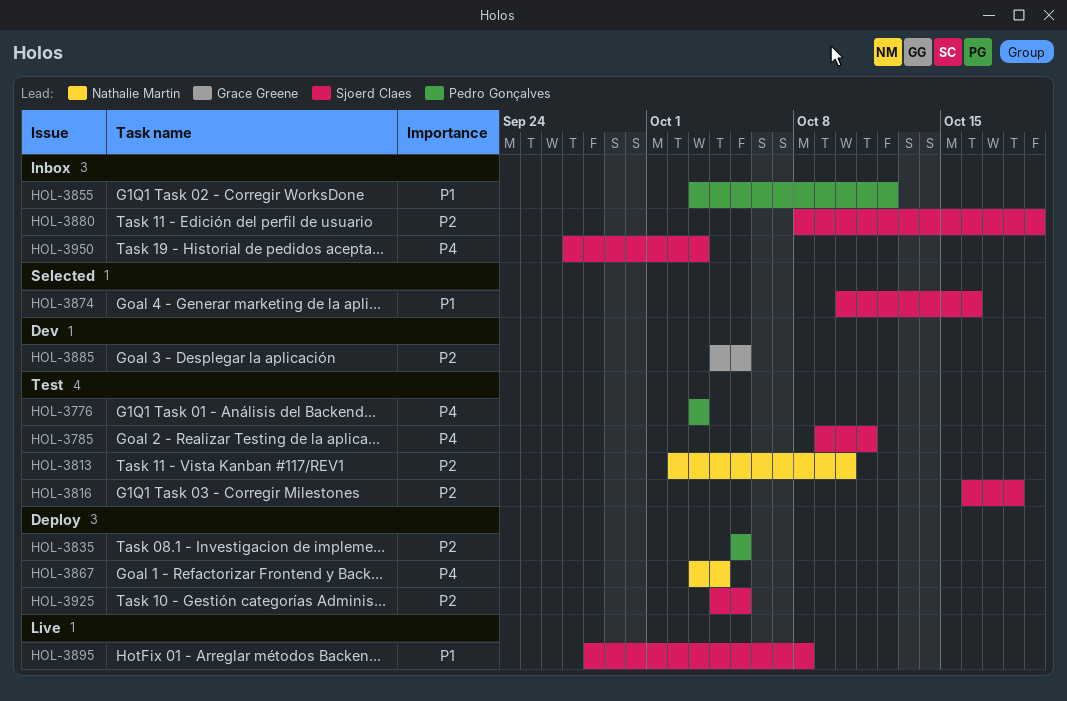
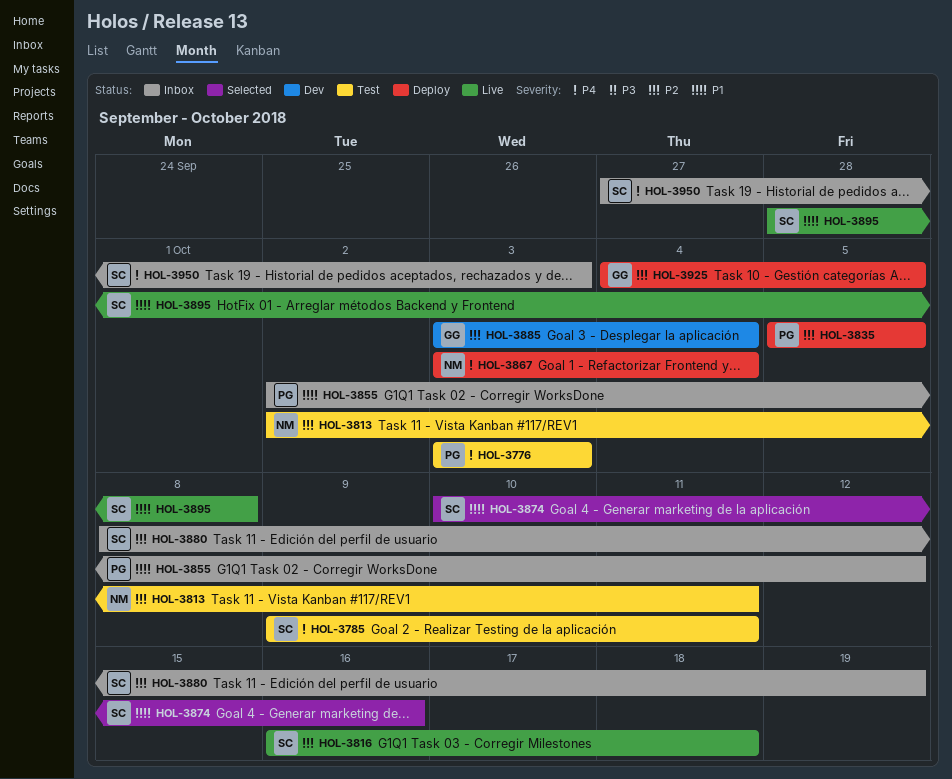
HOL-3813, due: Oct 10 -> Oct 11
HOL-3816, status: Test -> Live
HOL-3855, start: Oct 3 -> Oct 2
HOL-3885, start: Oct 4 -> Oct 3
HOL-3885, due: Oct 5 -> Oct 4
HOL-3925, owner: Sjoerd Claes -> Grace Greene

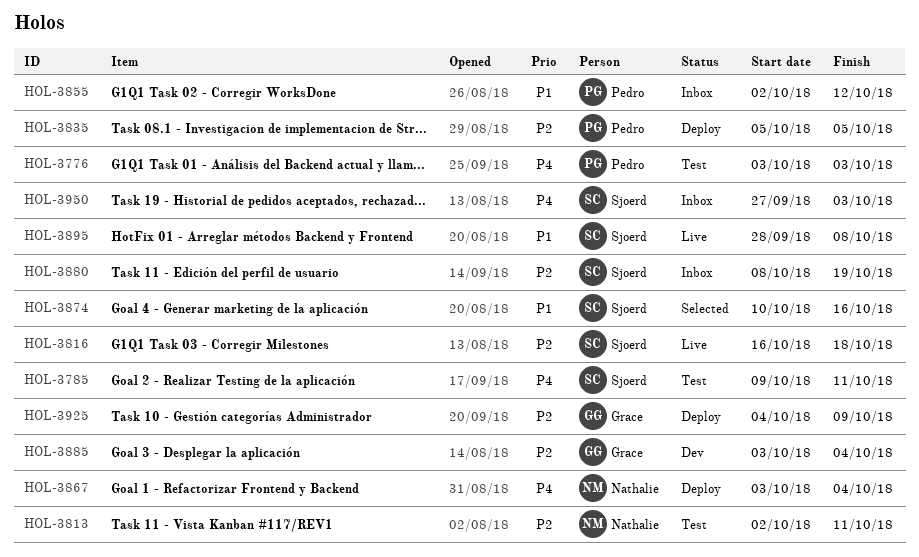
HOL-3925, due: Oct 5 -> Oct 9

